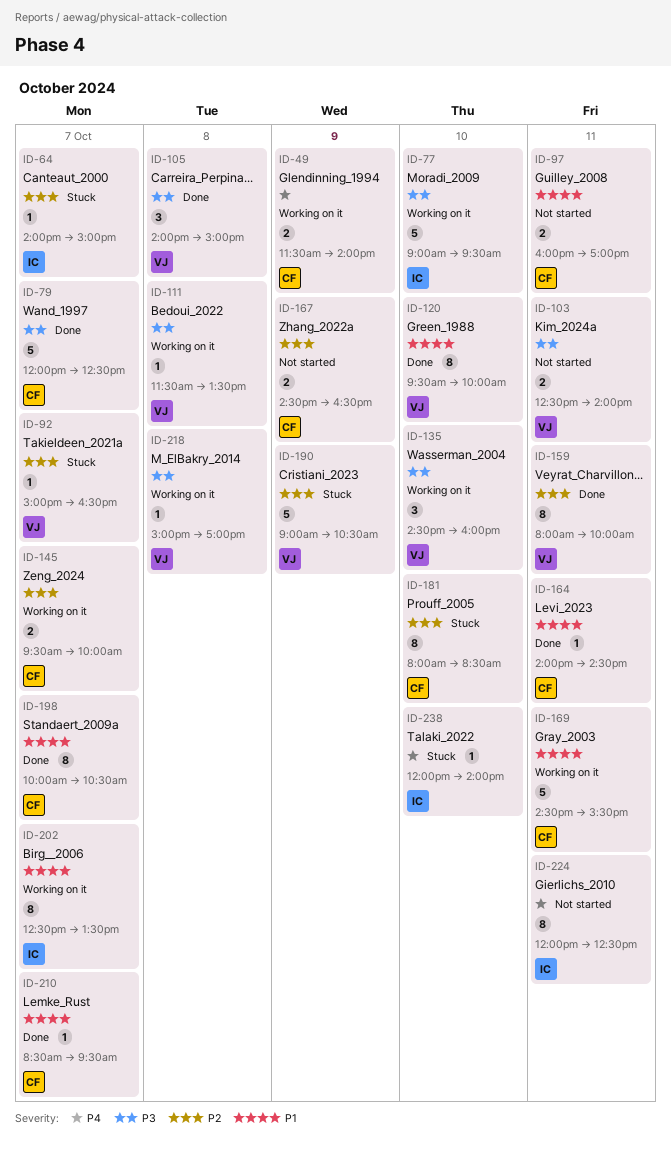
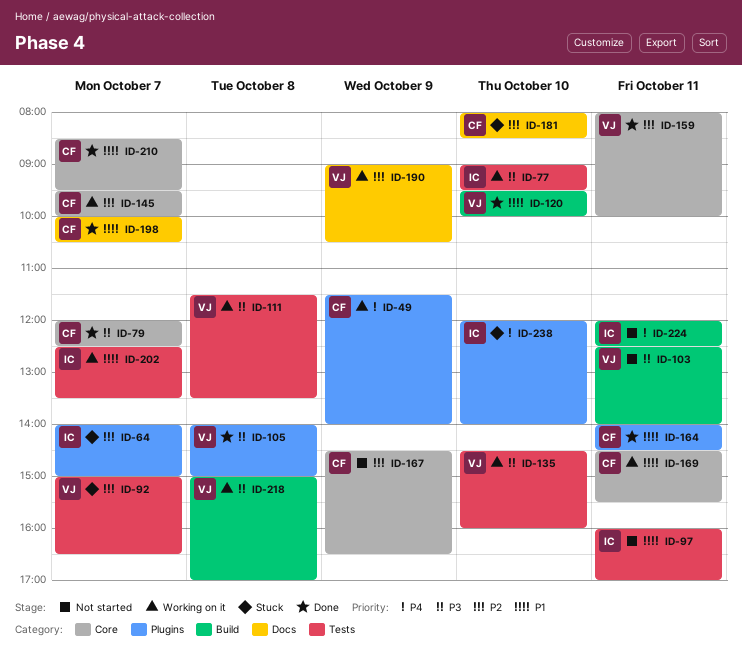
ID-97, owner: CF -> IC
ID-190, status: Stuck -> Working on it

